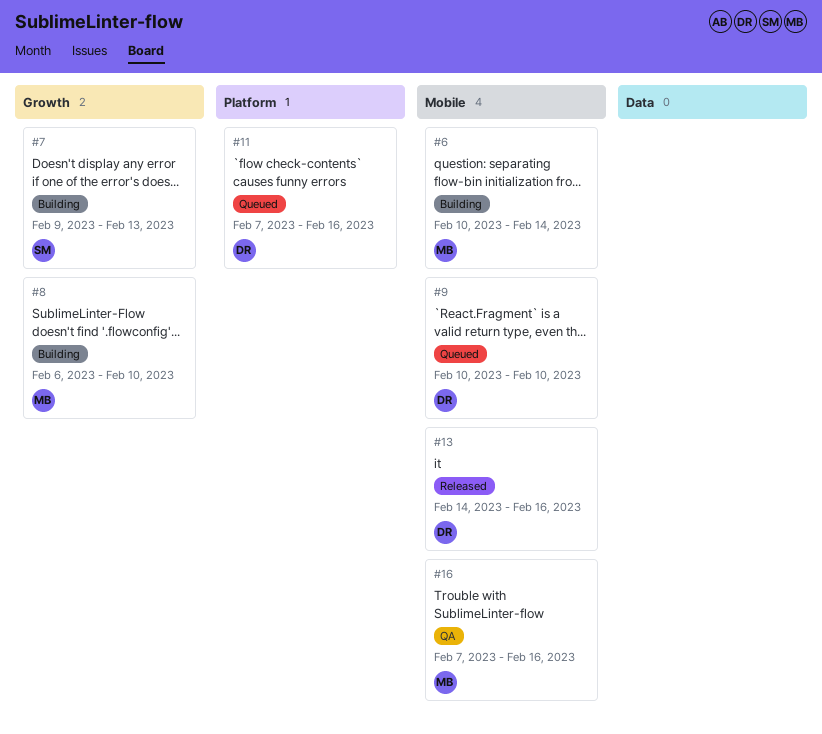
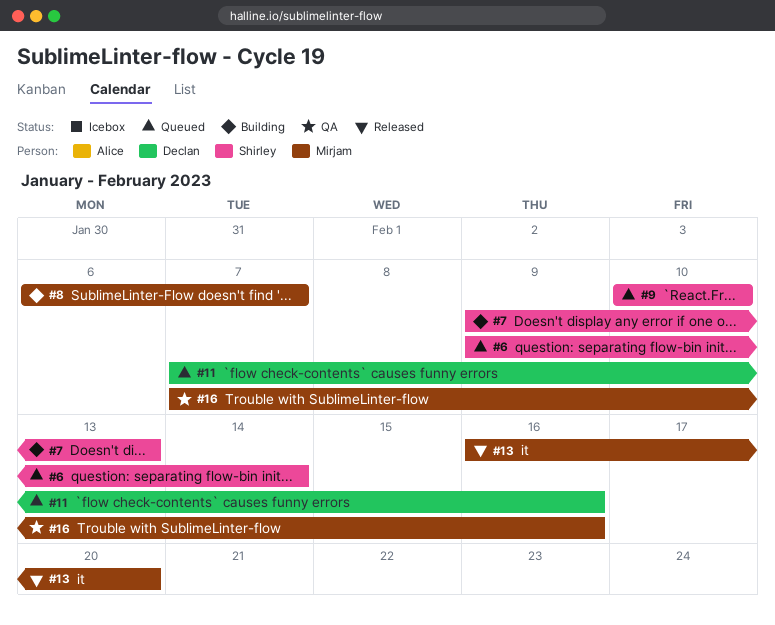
#6, status: Building -> Queued
#6, owner: Mirjam -> Shirley
#6, start: Feb 10 -> Feb 9
#8, due: Feb 10 -> Feb 7
#9, owner: Declan -> Shirley
#13, owner: Declan -> Mirjam
#13, start: Feb 14 -> Feb 16
#13, due: Feb 16 -> Feb 20

